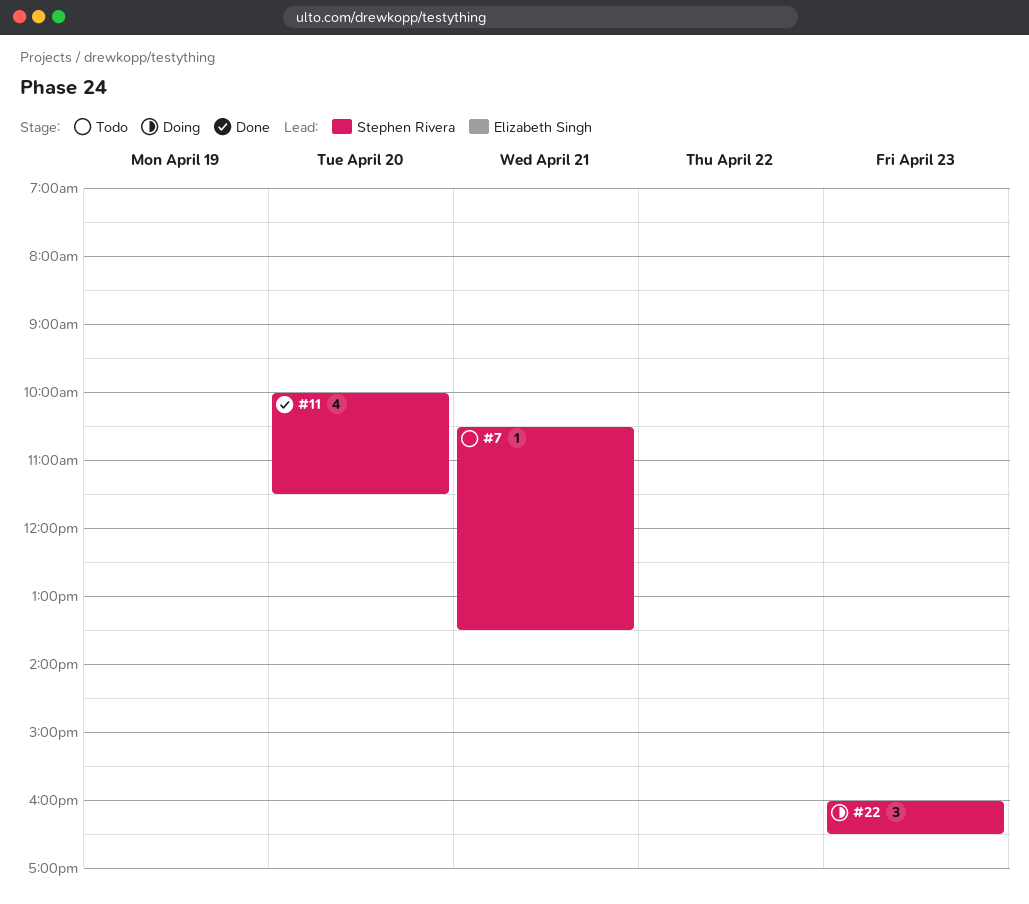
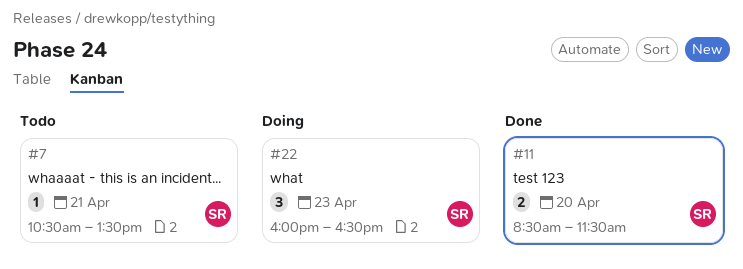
#11, estimate: 4 -> 2
#11, begins: 10:00 -> 08:30

